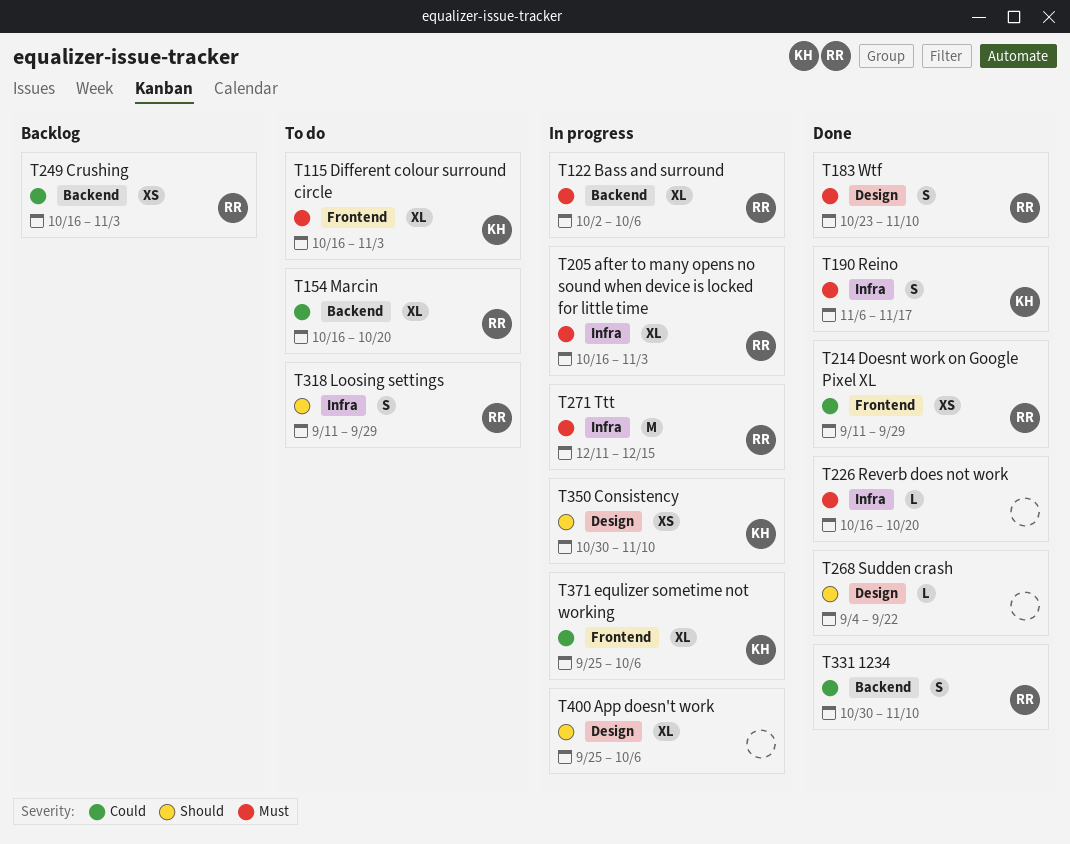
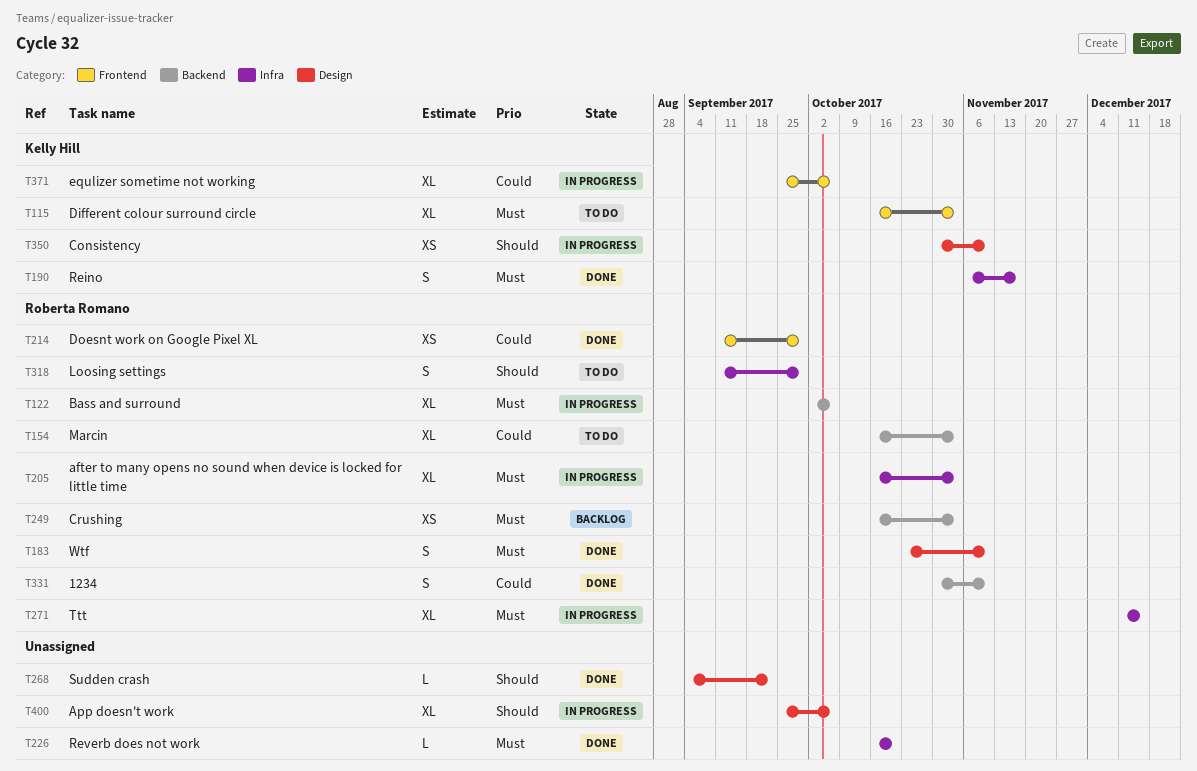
T154, due: Oct 20 -> Nov 3
T249, priority: Could -> Must
T271, estimate: M -> XL

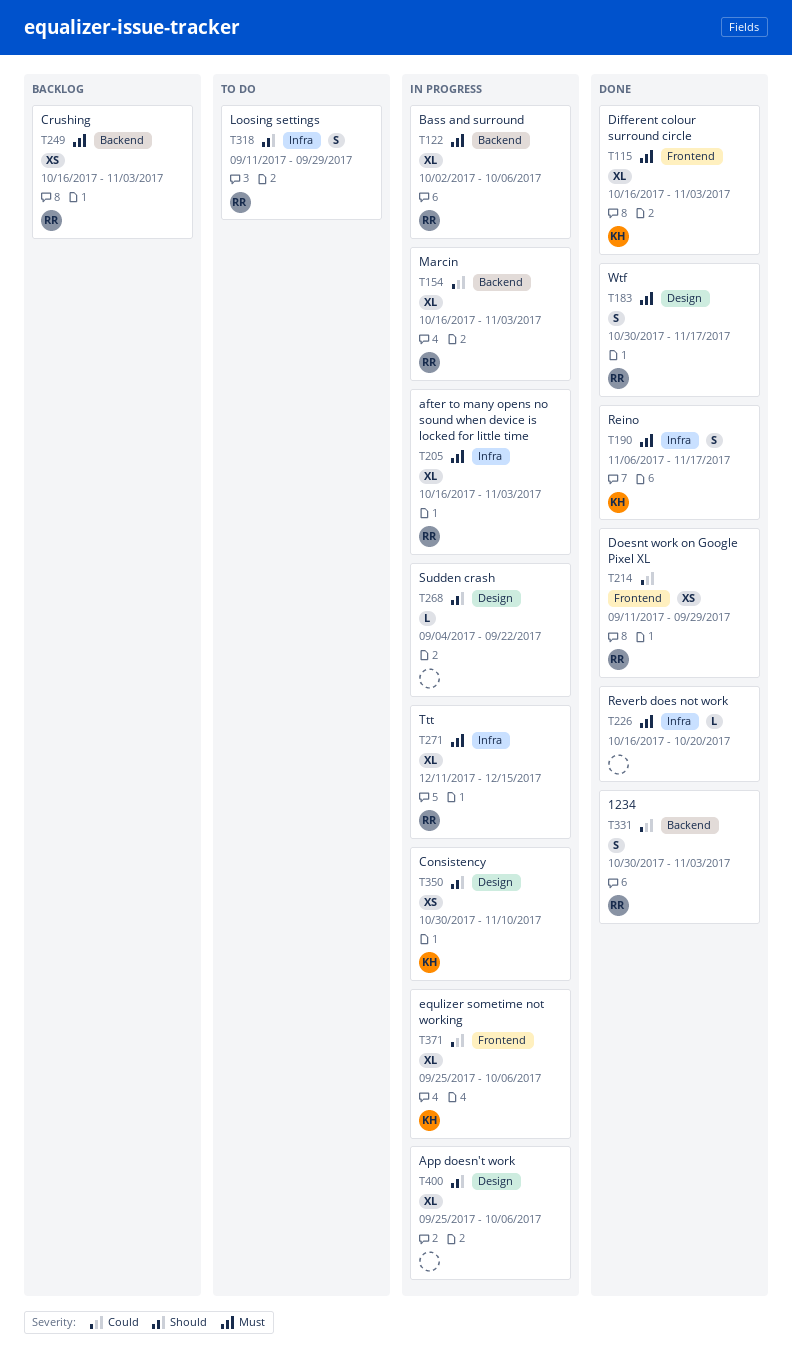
T115, status: To do -> Done
T154, status: To do -> In progress
T183, start: Oct 23 -> Oct 30
T183, due: Nov 10 -> Nov 17
T268, status: Done -> In progress
T331, due: Nov 10 -> Nov 3

